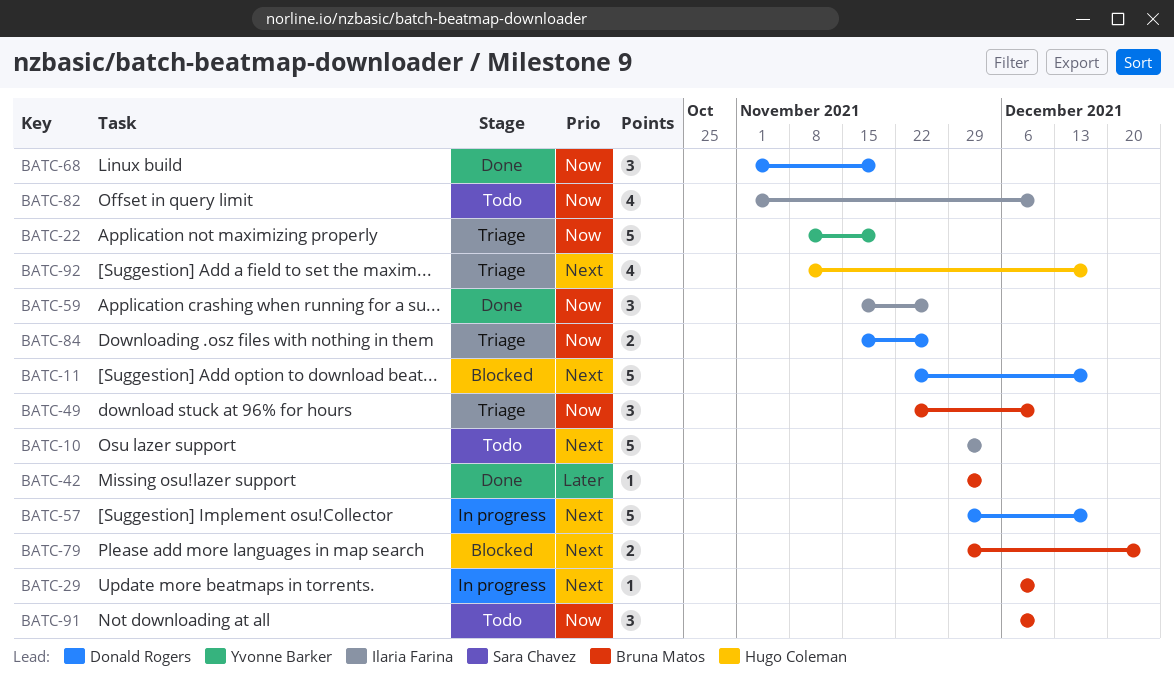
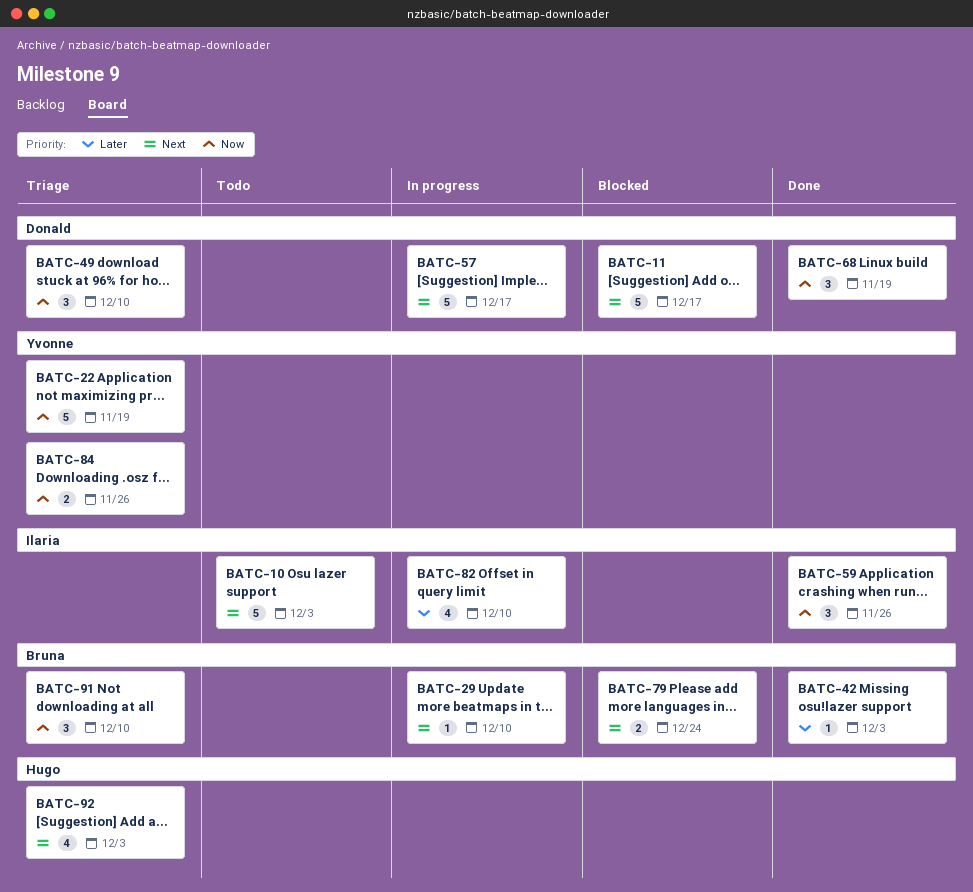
BATC-49, owner: Bruna Matos -> Donald Rogers
BATC-82, status: Todo -> In progress
BATC-82, priority: Now -> Later
BATC-84, owner: Donald Rogers -> Yvonne Barker
BATC-91, status: Todo -> Triage
BATC-92, due: Dec 17 -> Dec 3

